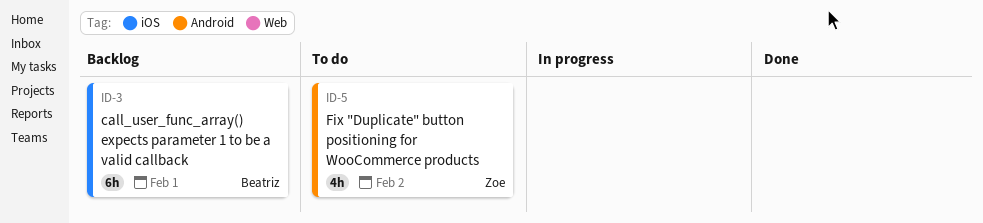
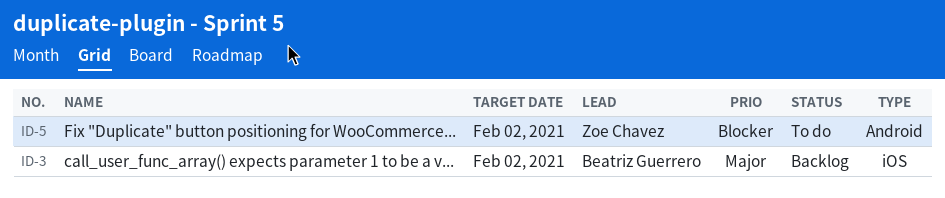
ID-3, due: Feb 1 -> Feb 2

